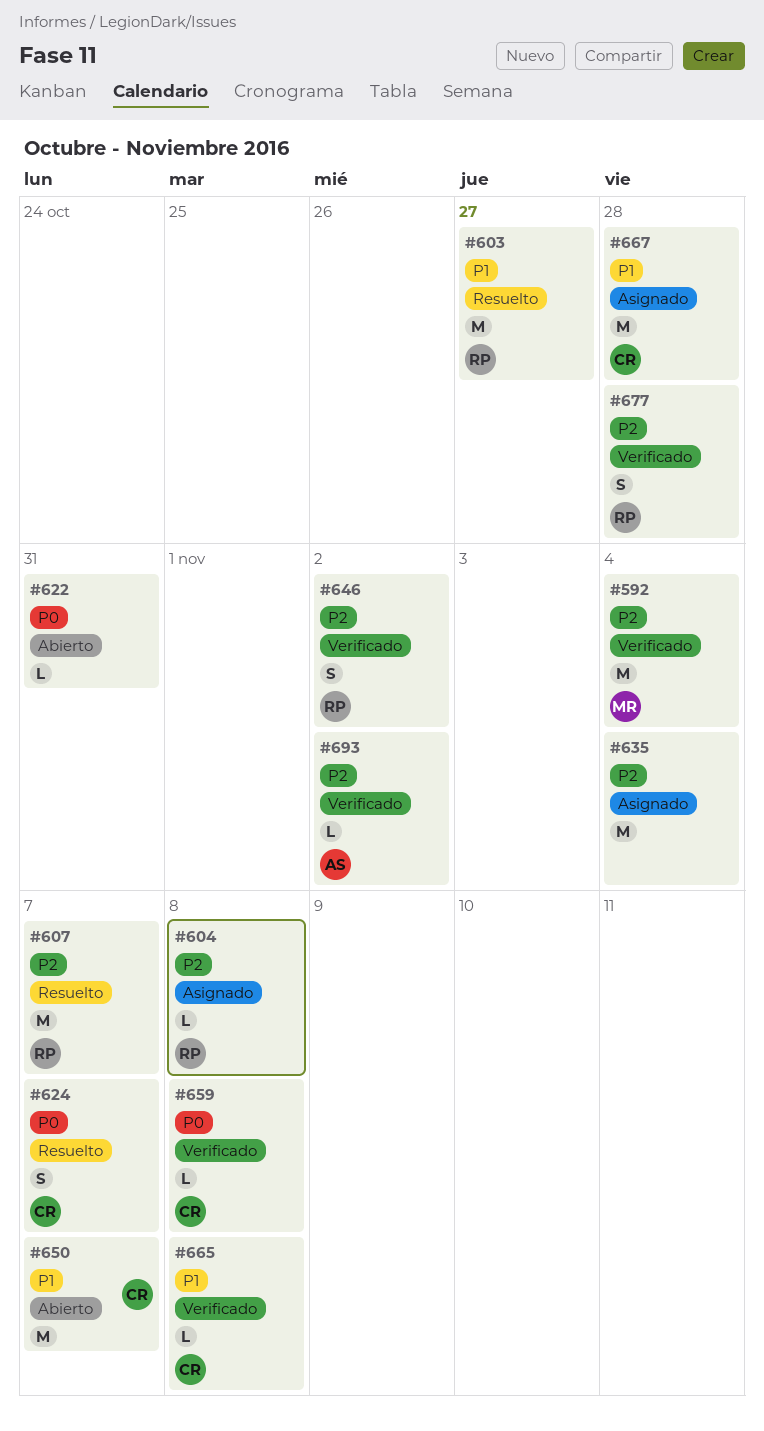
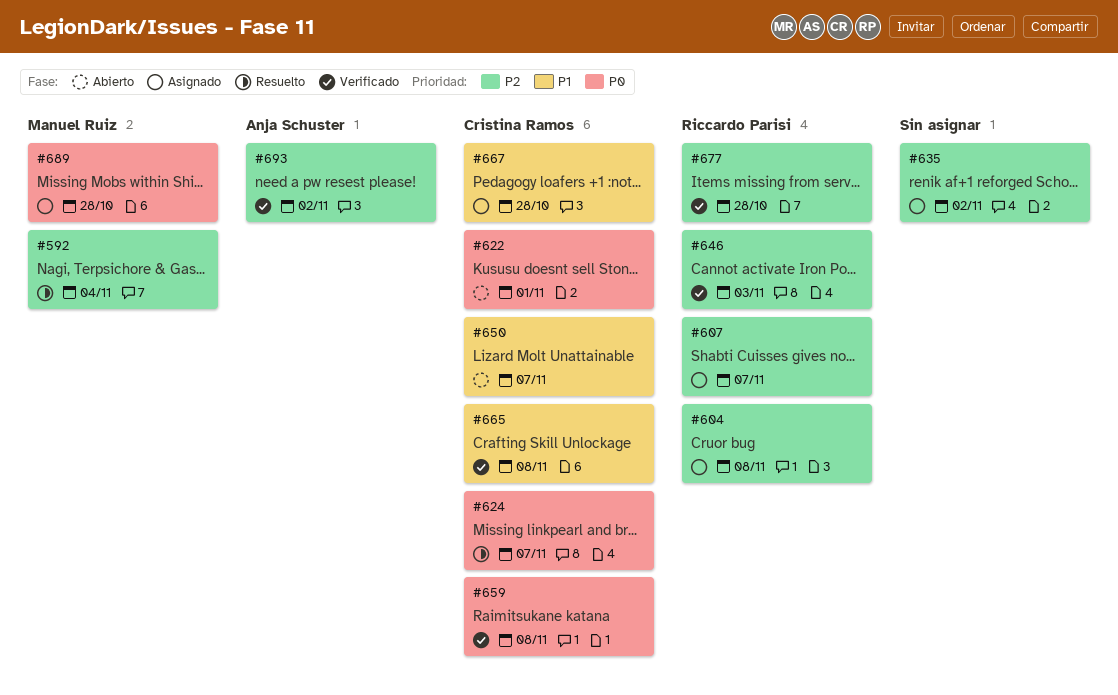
#592, status: Verificado -> Resuelto
#603: present -> none
#607, status: Resuelto -> Asignado
#622, owner: none -> Cristina Ramos
#622, due: Oct 31 -> Nov 1
#635, due: Nov 4 -> Nov 2
#646, due: Nov 2 -> Nov 3
#689: none -> present

